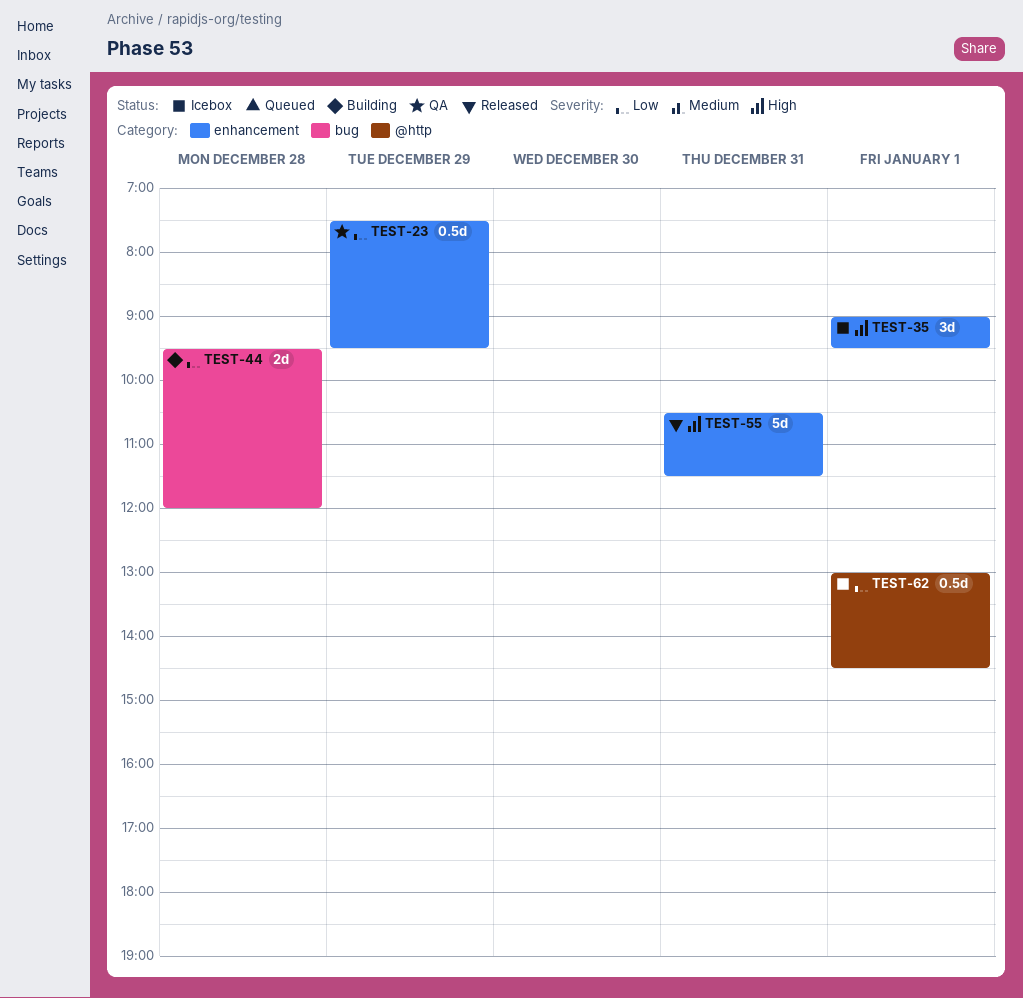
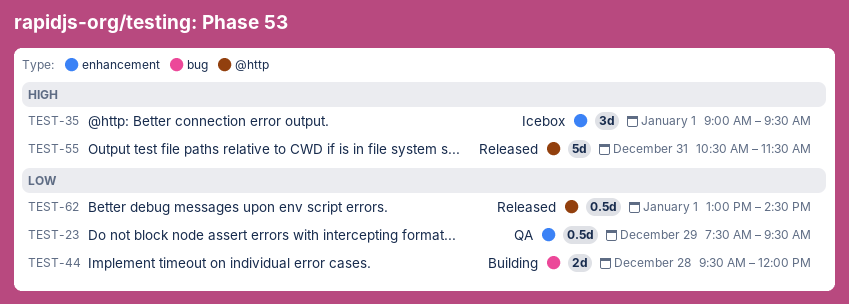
TEST-55, label: enhancement -> @http
TEST-62, status: Icebox -> Released

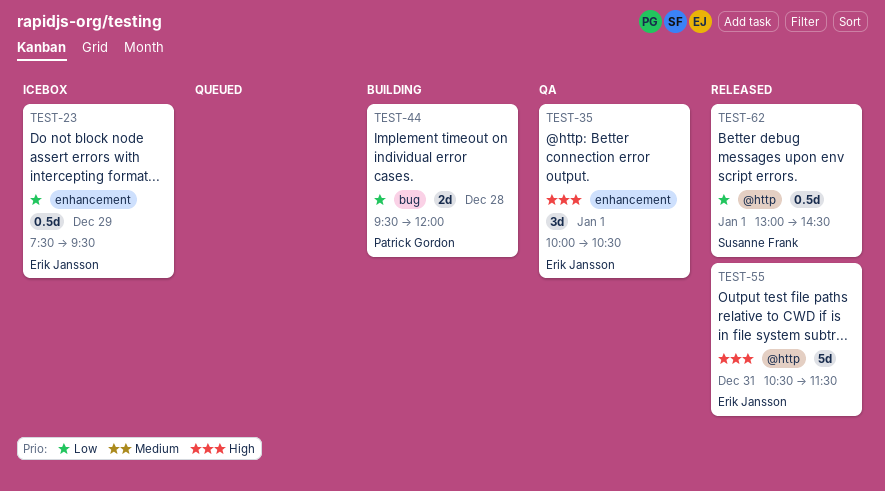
TEST-23, status: QA -> Icebox
TEST-35, status: Icebox -> QA
TEST-35, begins: 09:00 -> 10:00
TEST-35, ends: 09:30 -> 10:30

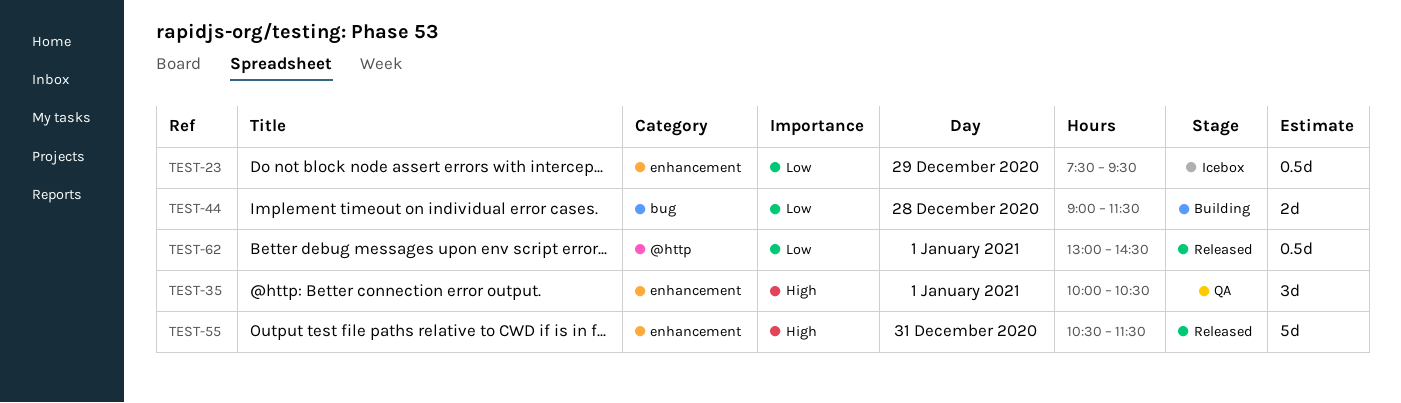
TEST-44, begins: 09:30 -> 09:00
TEST-44, ends: 12:00 -> 11:30
TEST-55, label: @http -> enhancement

